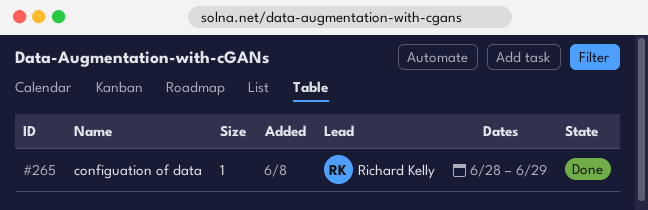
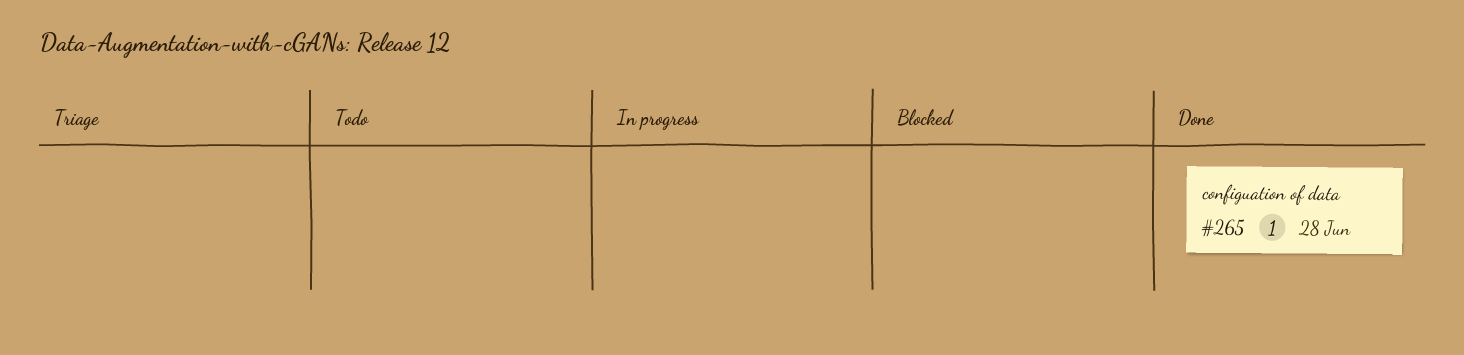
#265, due: Jun 29 -> Jun 28

